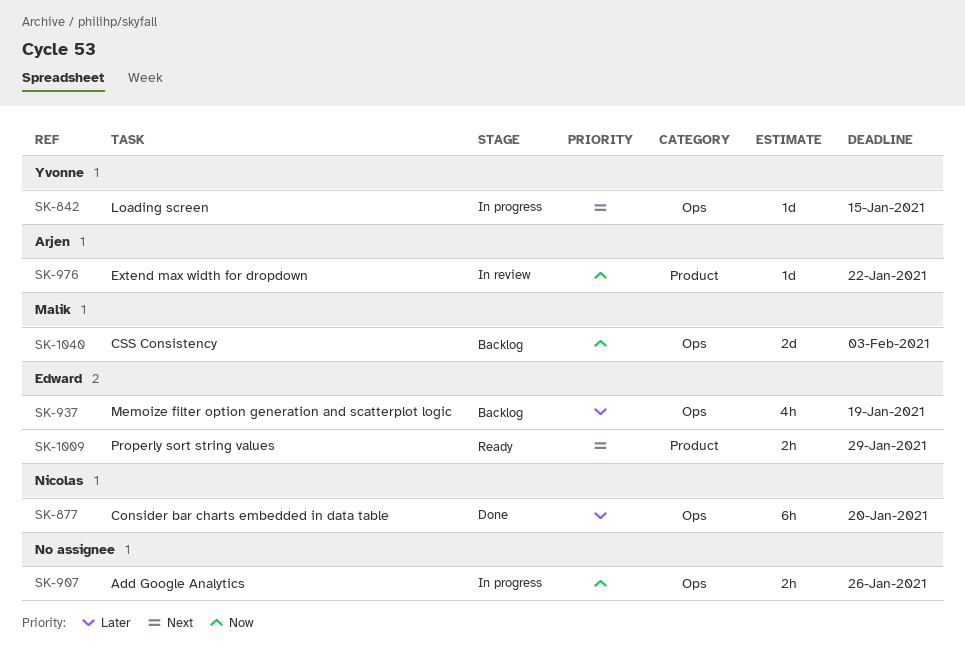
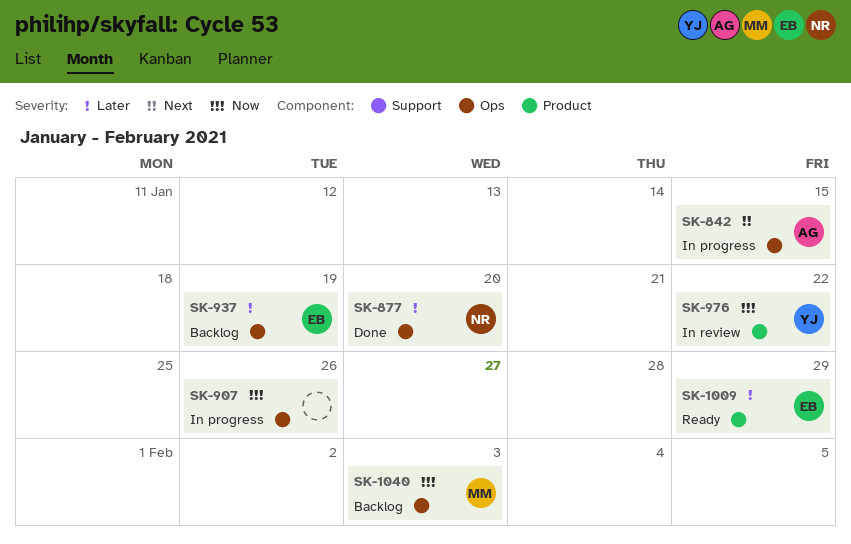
SK-842, owner: Yvonne -> Arjen
SK-976, owner: Arjen -> Yvonne
SK-1009, priority: Next -> Later

